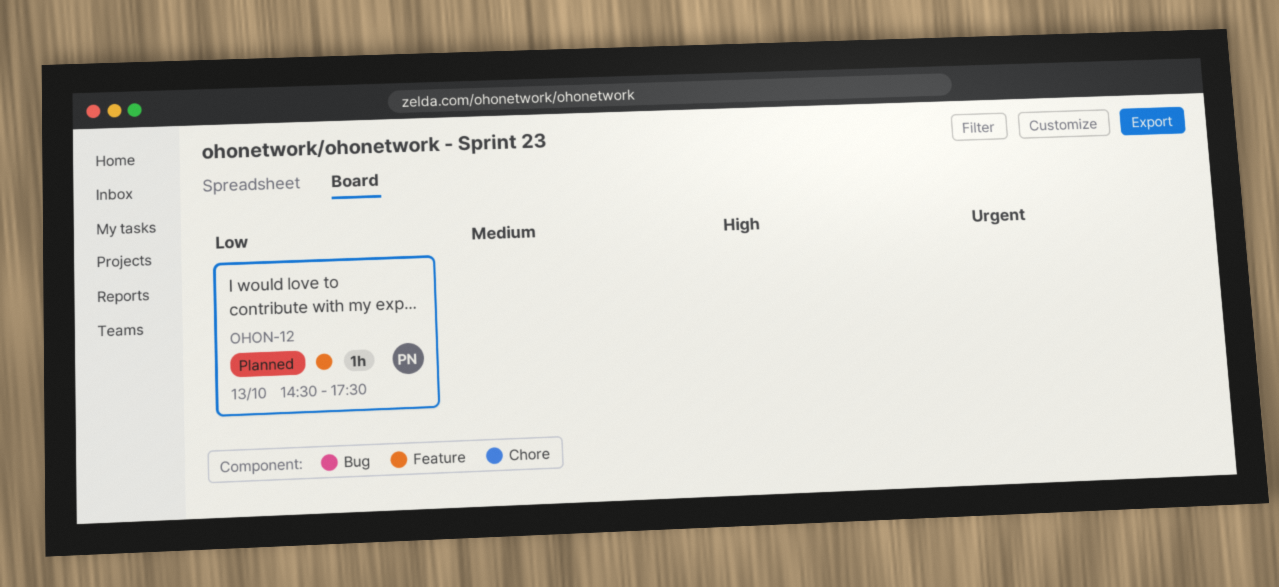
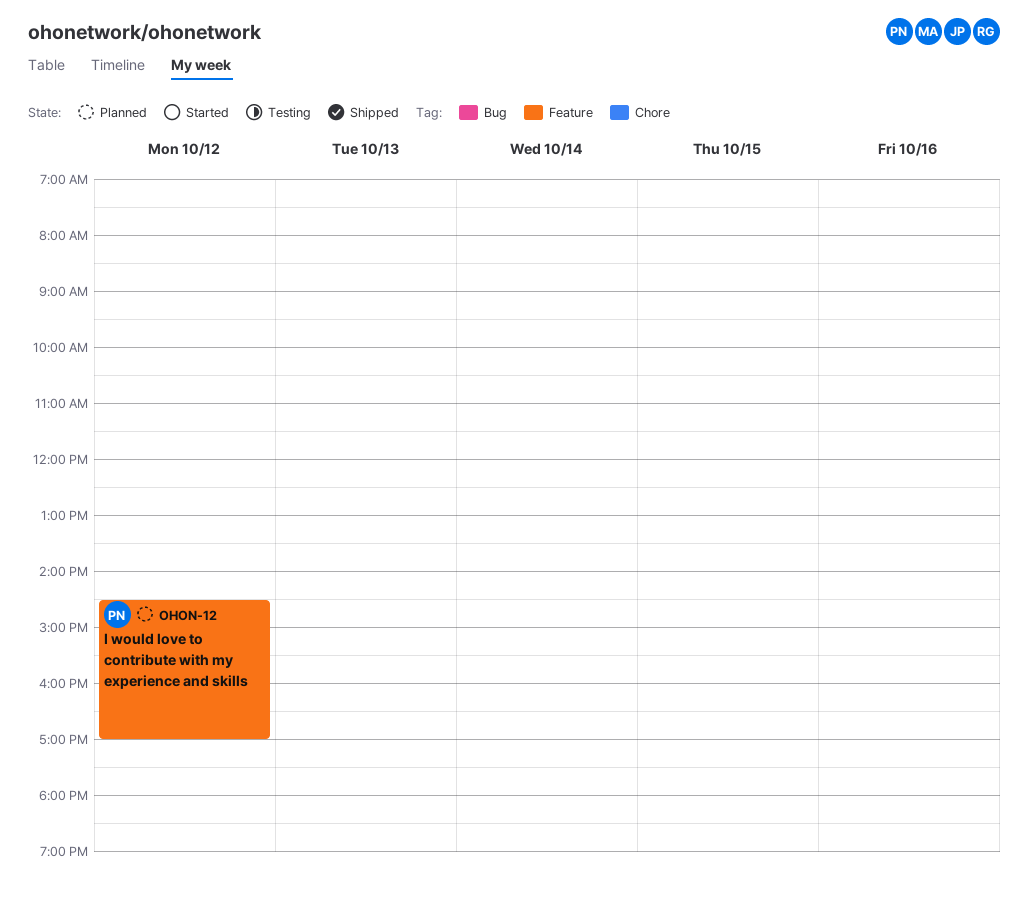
OHON-12, day: Oct 13 -> Oct 12
OHON-12, ends: 17:30 -> 17:00

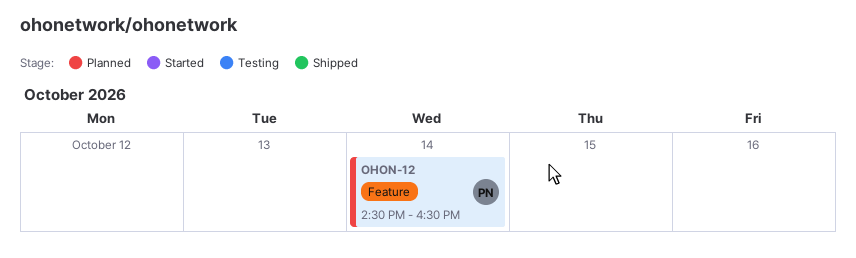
OHON-12, day: Oct 12 -> Oct 14
OHON-12, ends: 17:00 -> 16:30

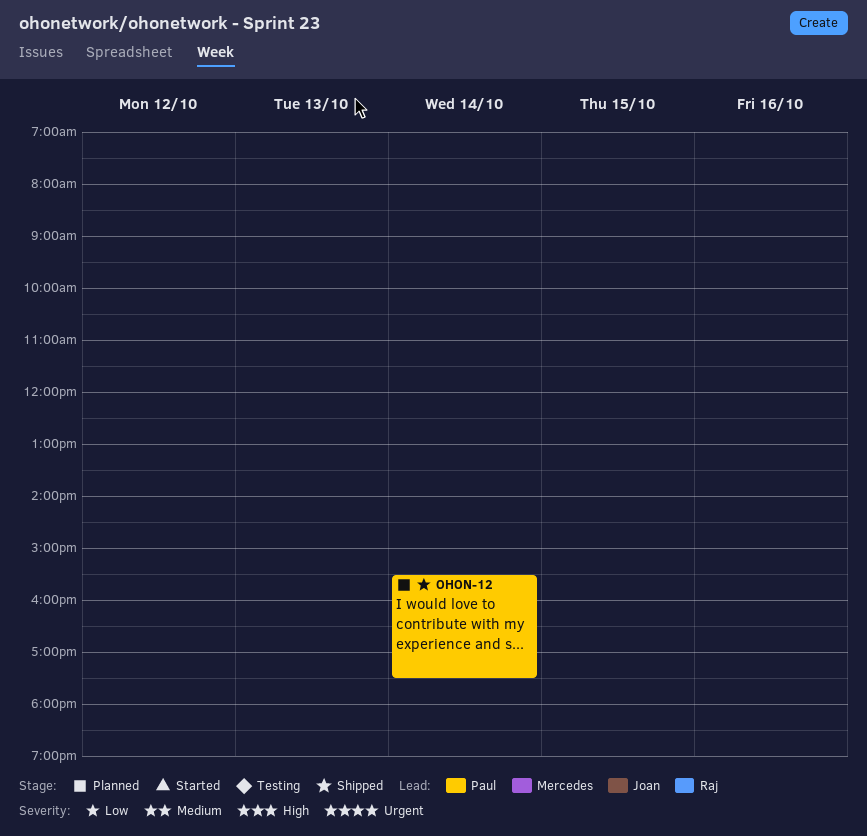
OHON-12, begins: 14:30 -> 15:30
OHON-12, ends: 16:30 -> 17:30

